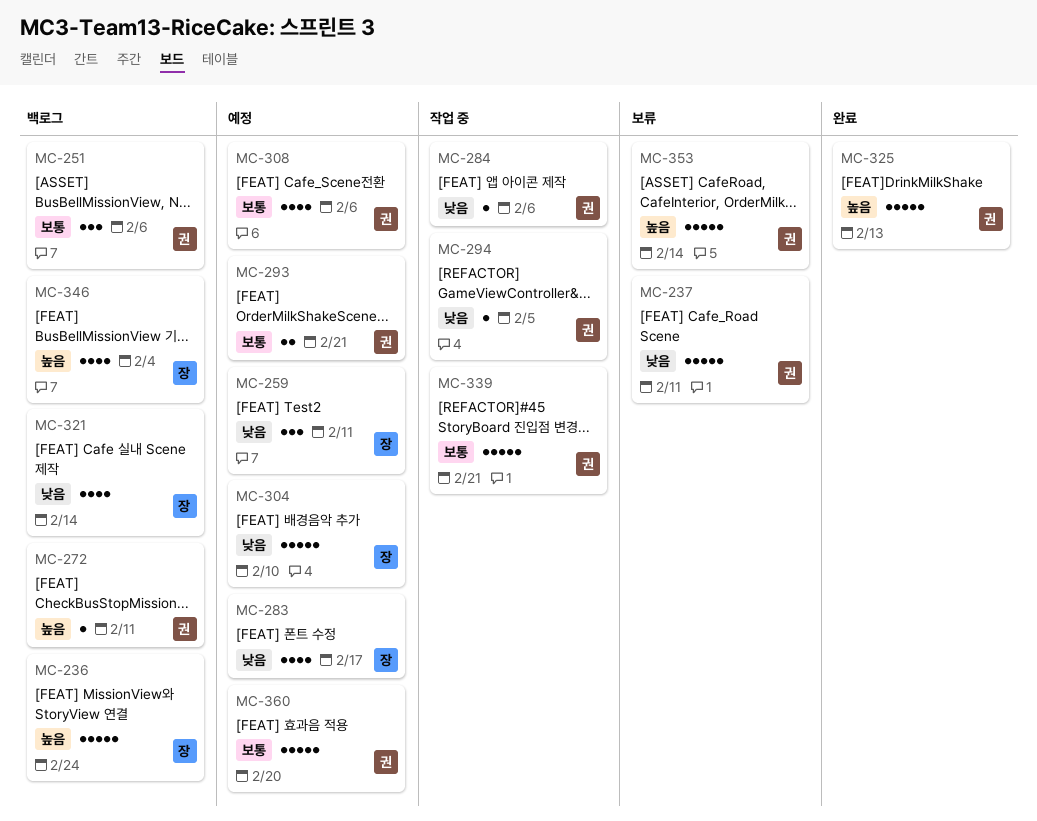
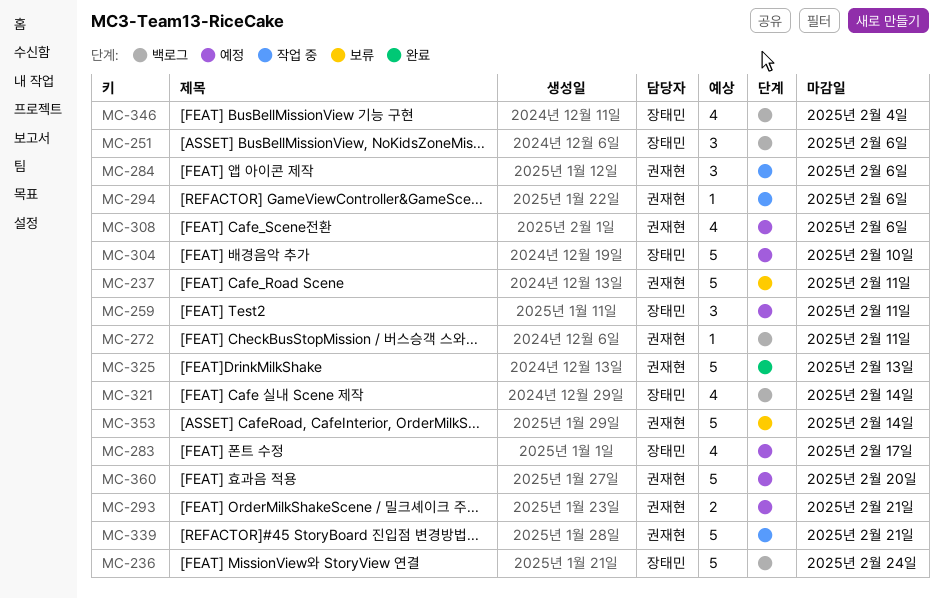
MC-251, owner: 권재현 -> 장태민
MC-284, estimate: 1 -> 3
MC-294, due: Feb 5 -> Feb 6

